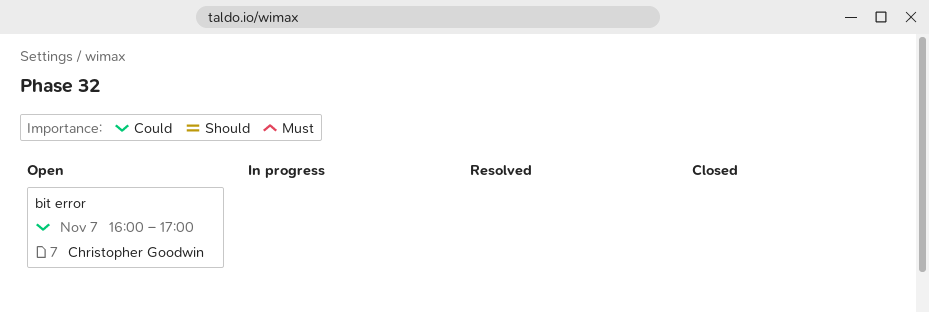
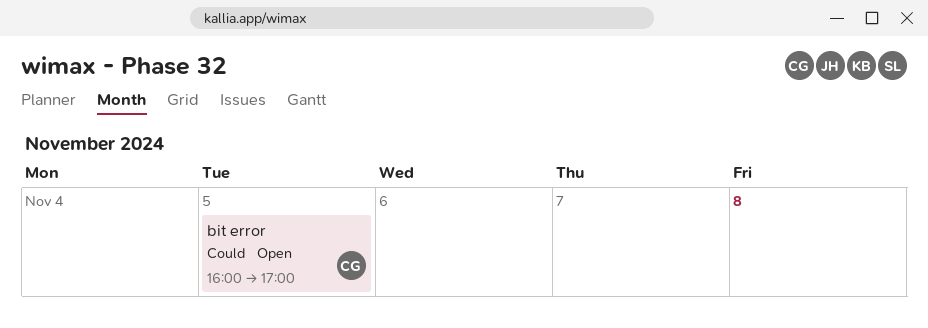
bit error, day: Nov 7 -> Nov 5

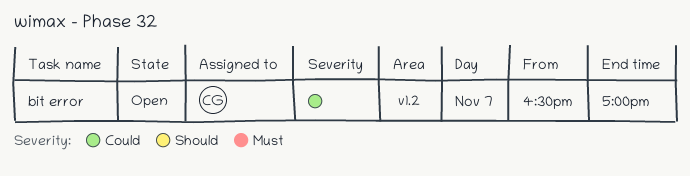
bit error, day: Nov 5 -> Nov 7
bit error, begins: 16:00 -> 16:30

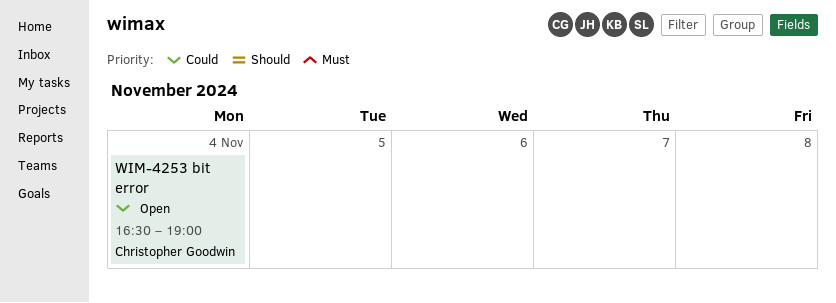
bit error, day: Nov 7 -> Nov 4
bit error, ends: 17:00 -> 19:00

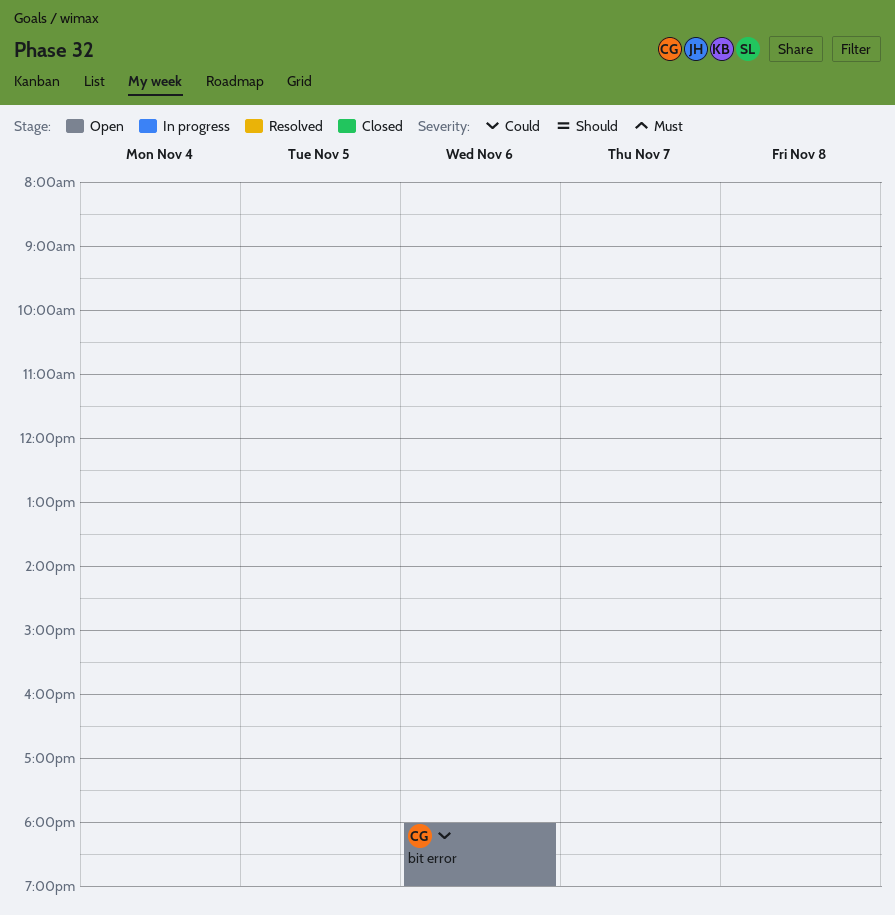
bit error, day: Nov 4 -> Nov 6
bit error, begins: 16:30 -> 18:00

